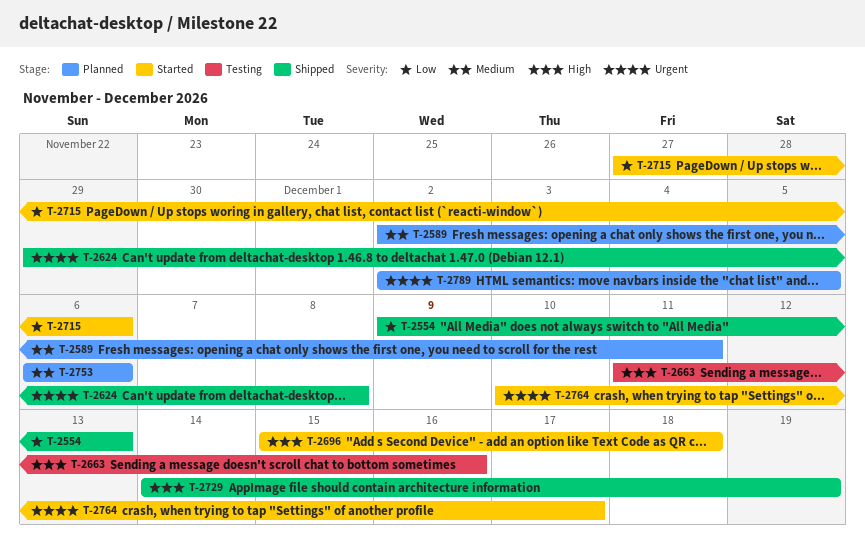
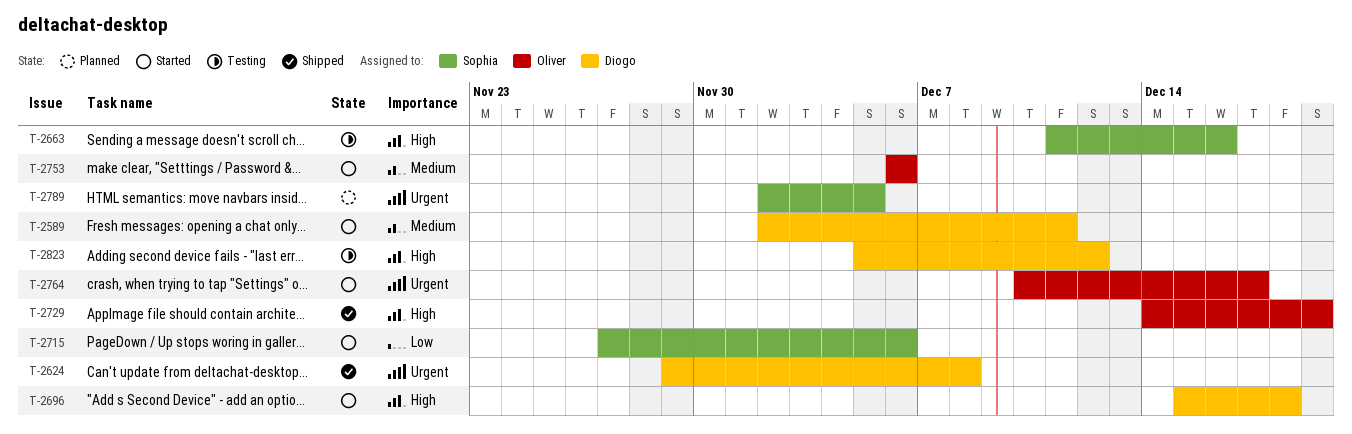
T-2554: present -> none
T-2589, status: Planned -> Started
T-2753, status: Planned -> Started
T-2823: none -> present

